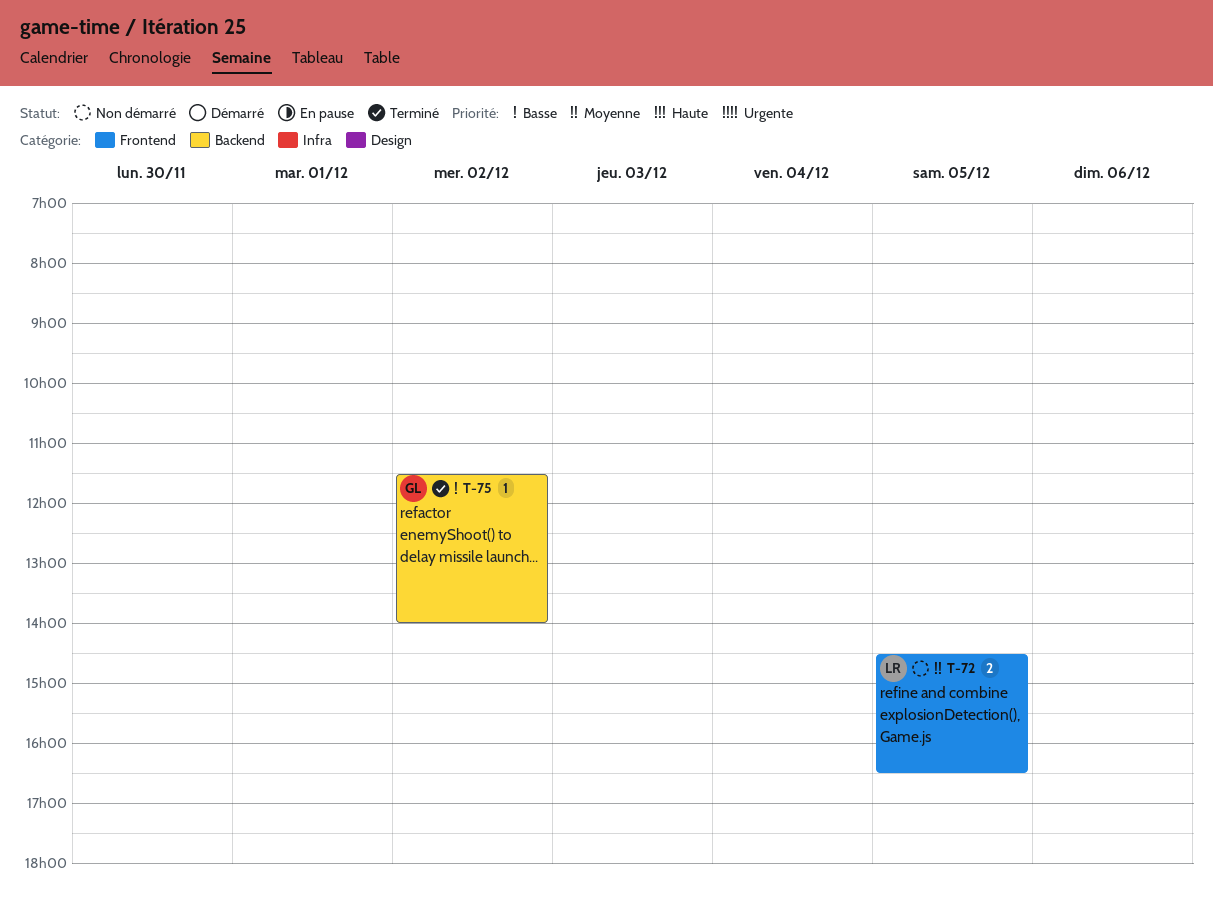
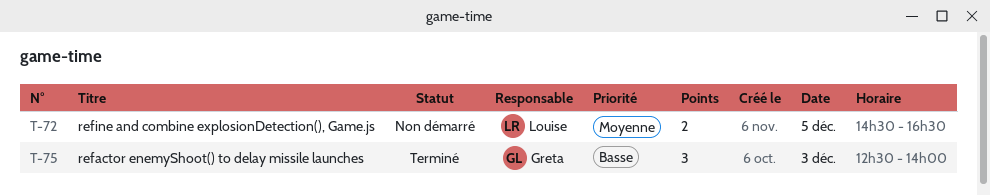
T-75, estimate: 1 -> 3
T-75, day: Dec 2 -> Dec 3
T-75, begins: 11:30 -> 12:30

